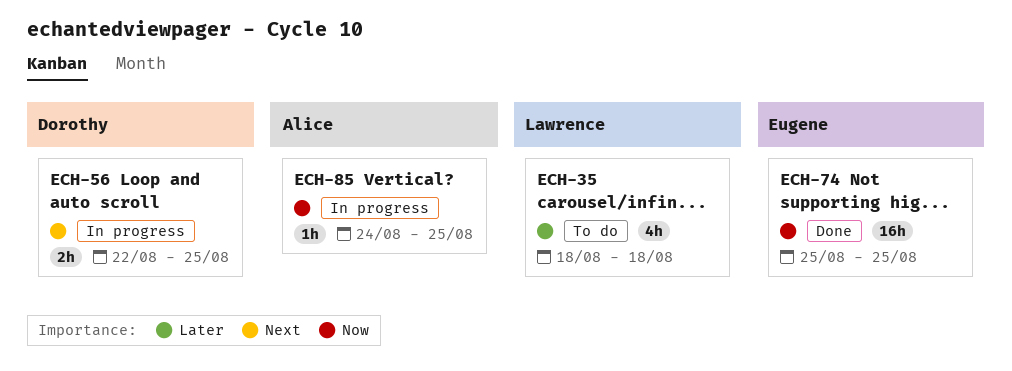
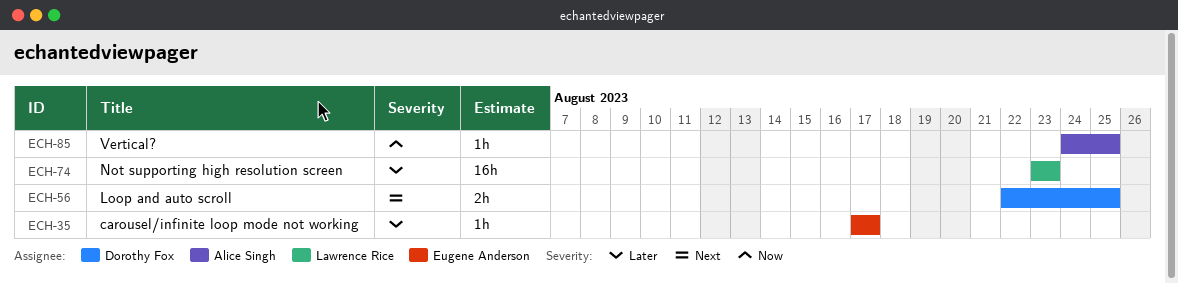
ECH-35, owner: Lawrence Rice -> Eugene Anderson
ECH-35, estimate: 4h -> 1h
ECH-35, start: Aug 18 -> Aug 17
ECH-35, due: Aug 18 -> Aug 17
ECH-74, owner: Eugene Anderson -> Lawrence Rice
ECH-74, priority: Now -> Later
ECH-74, start: Aug 25 -> Aug 23
ECH-74, due: Aug 25 -> Aug 23

